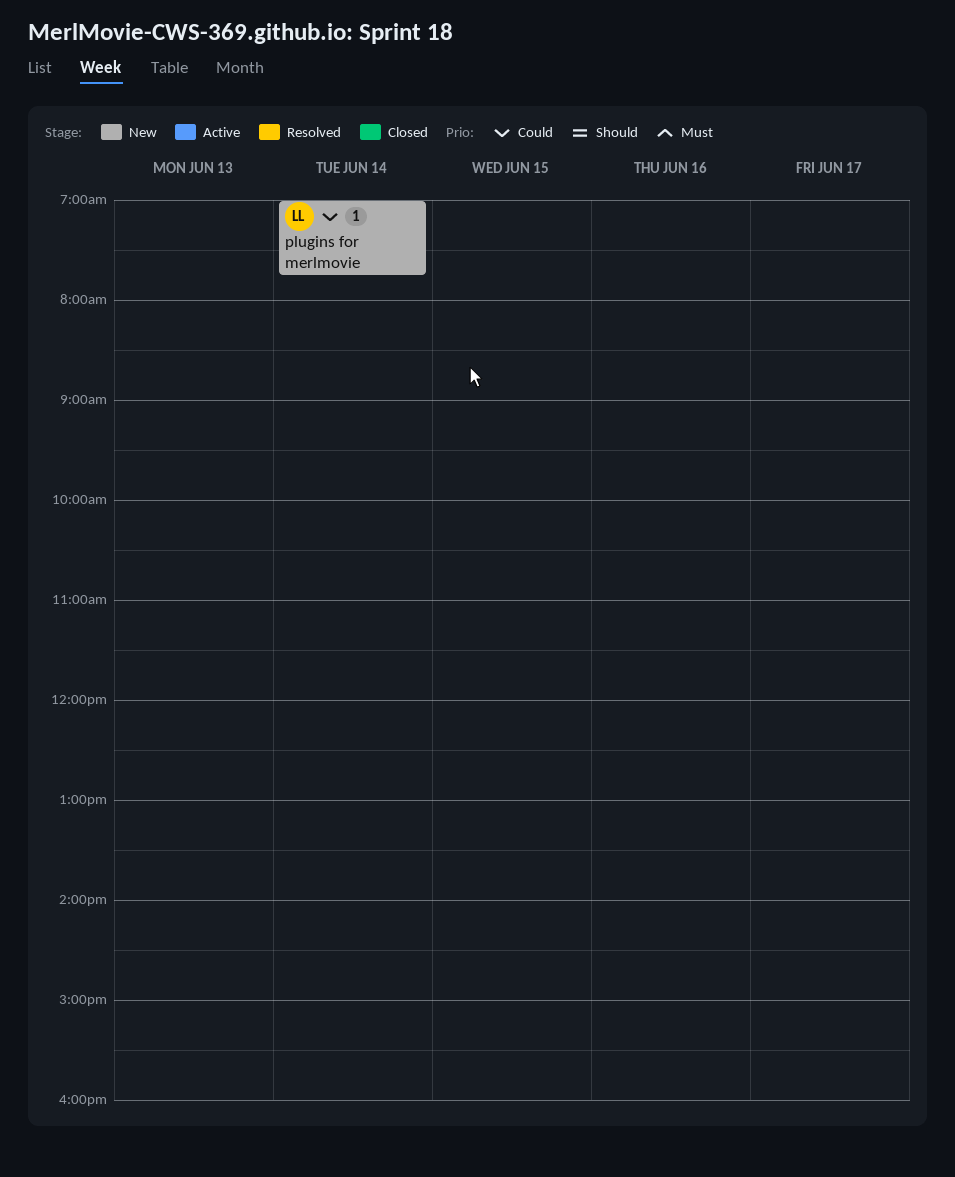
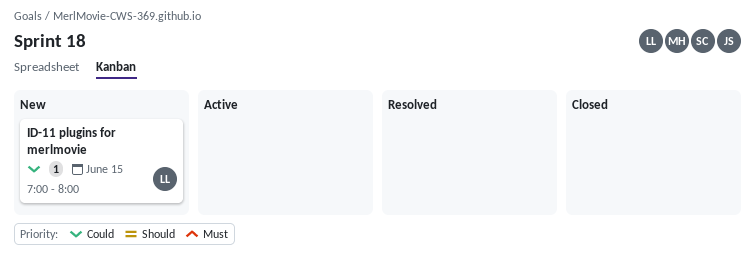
plugins for merlmovie, day: Jun 14 -> Jun 15
plugins for merlmovie, ends: 07:45 -> 08:00

